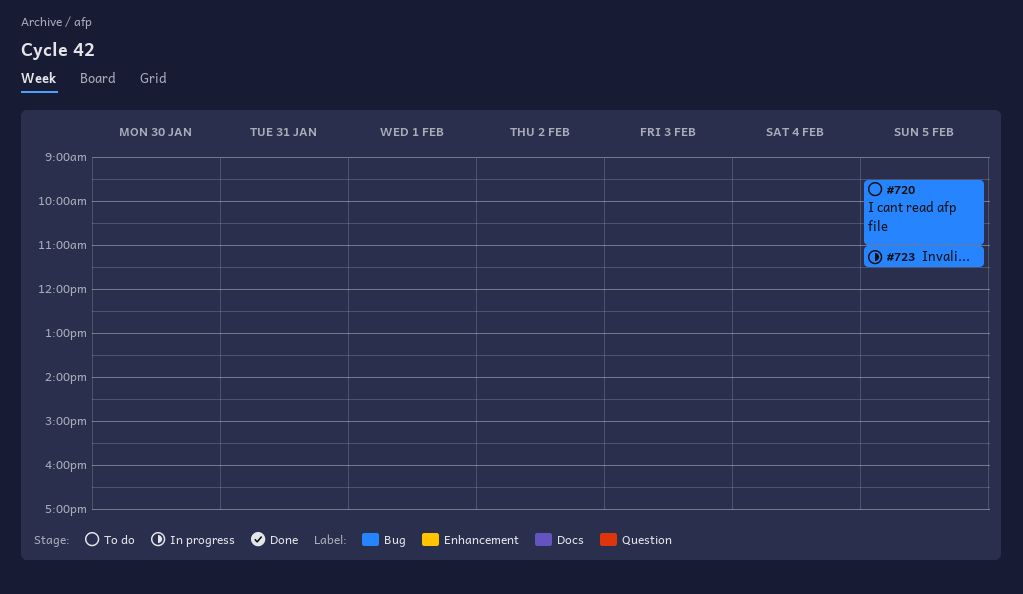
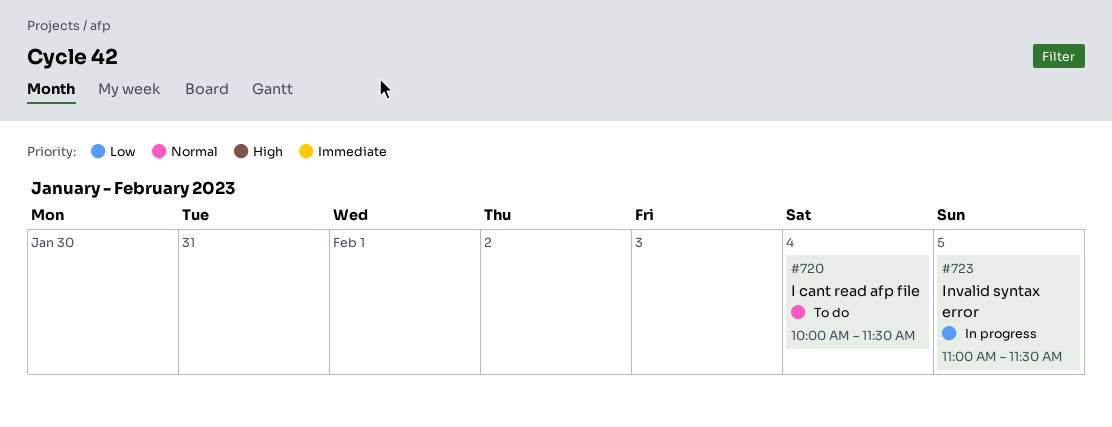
#720, day: Feb 5 -> Feb 4
#720, begins: 09:30 -> 10:00
#720, ends: 11:00 -> 11:30

